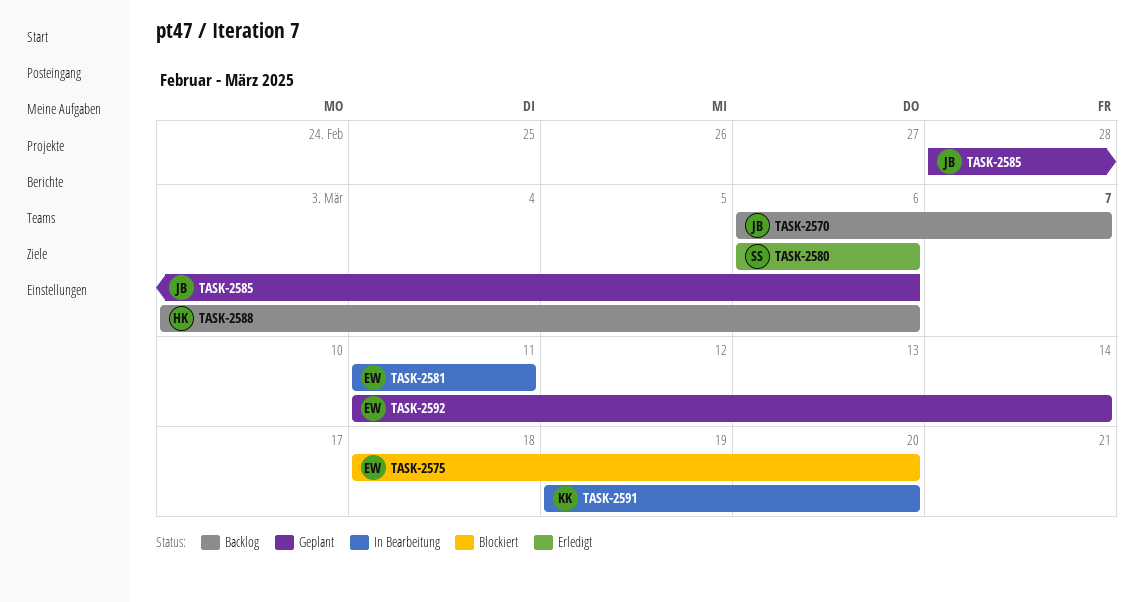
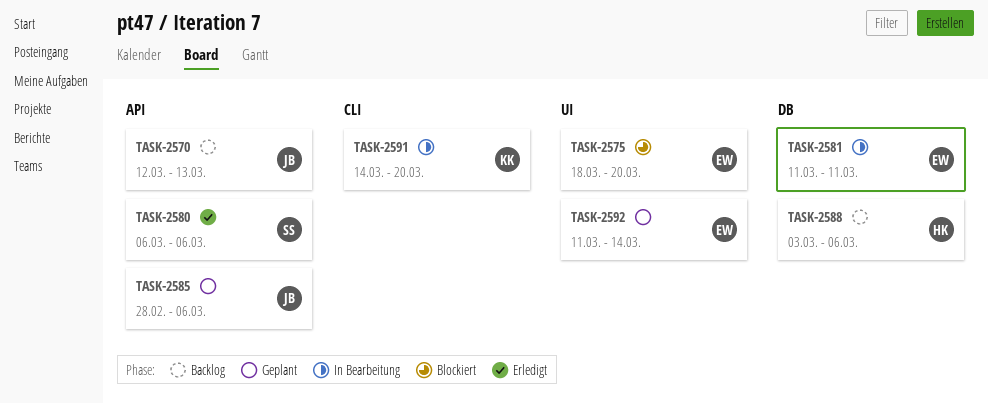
TASK-2570, start: Mar 6 -> Mar 12
TASK-2570, due: Mar 7 -> Mar 13
TASK-2591, start: Mar 19 -> Mar 14

